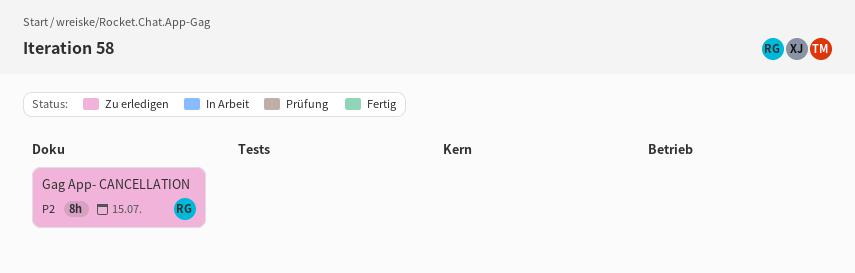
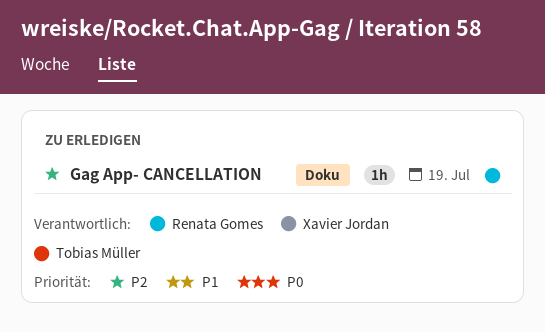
Gag App- CANCELLATION, estimate: 8h -> 1h
Gag App- CANCELLATION, due: Jul 15 -> Jul 19

